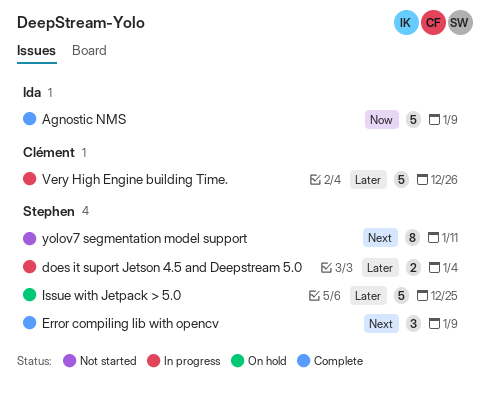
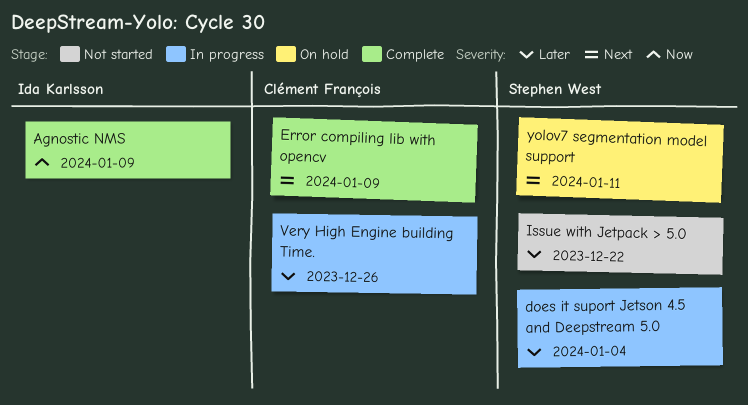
Error compiling lib with opencv, owner: Stephen West -> Clément François
Issue with Jetpack > 5.0, status: On hold -> Not started
Issue with Jetpack > 5.0, due: Dec 25 -> Dec 22
yolov7 segmentation model support, status: Not started -> On hold

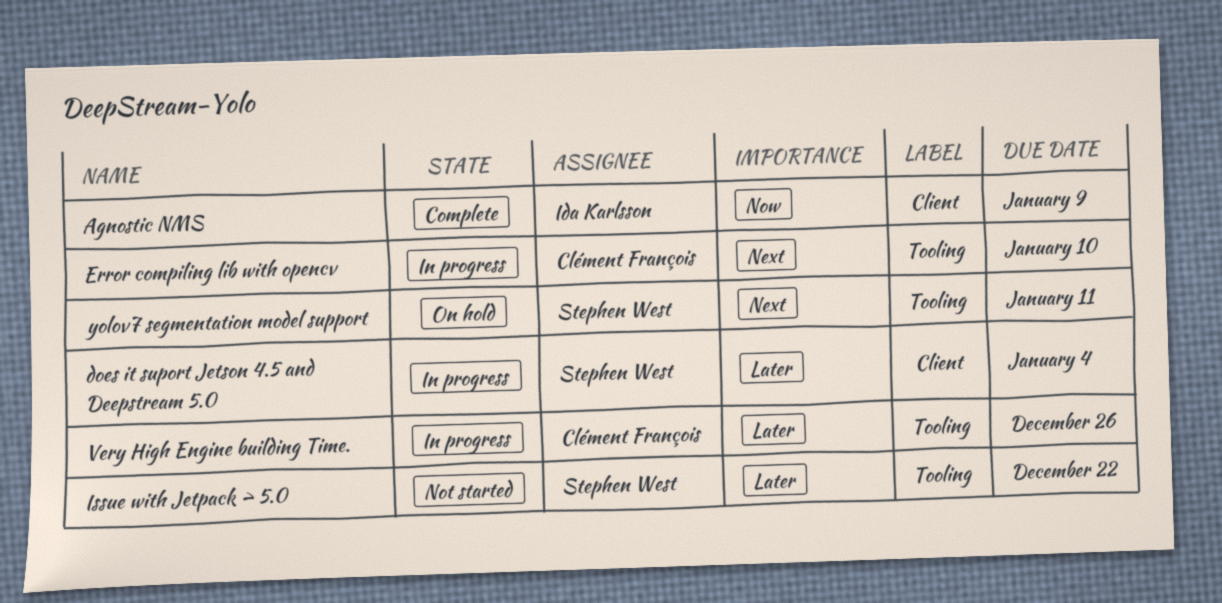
Error compiling lib with opencv, status: Complete -> In progress
Error compiling lib with opencv, due: Jan 9 -> Jan 10

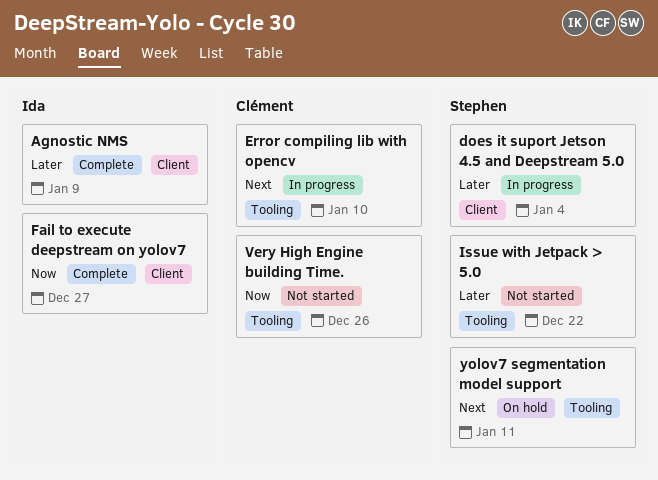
Agnostic NMS, priority: Now -> Later
Fail to execute deepstream on yolov7: none -> present
Very High Engine building Time., status: In progress -> Not started
Very High Engine building Time., priority: Later -> Now

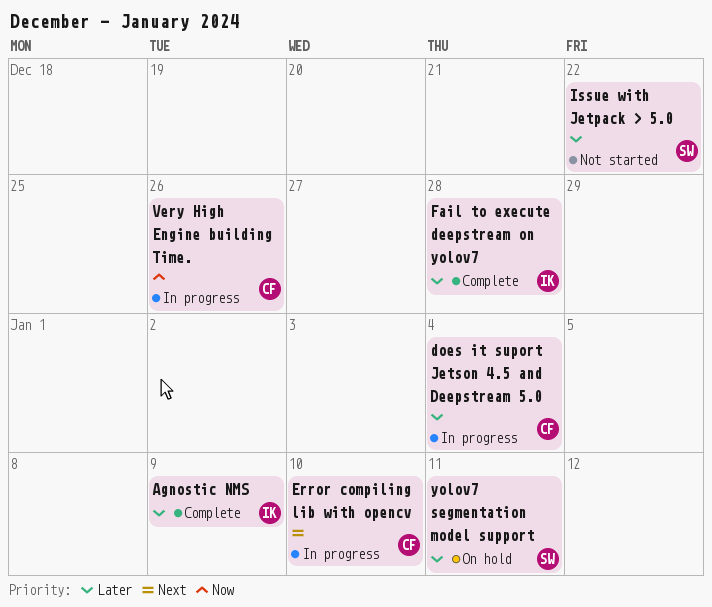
does it suport Jetson 4.5 and Deepstream 5.0, owner: Stephen -> Clément
Fail to execute deepstream on yolov7, priority: Now -> Later
Fail to execute deepstream on yolov7, due: Dec 27 -> Dec 28
Very High Engine building Time., status: Not started -> In progress
yolov7 segmentation model support, priority: Next -> Later

